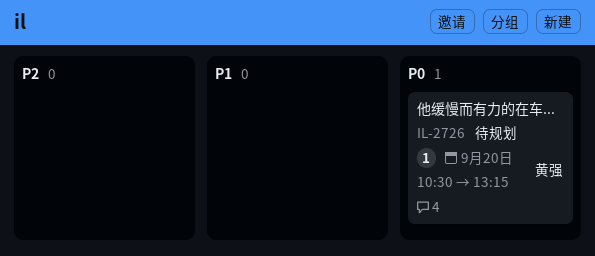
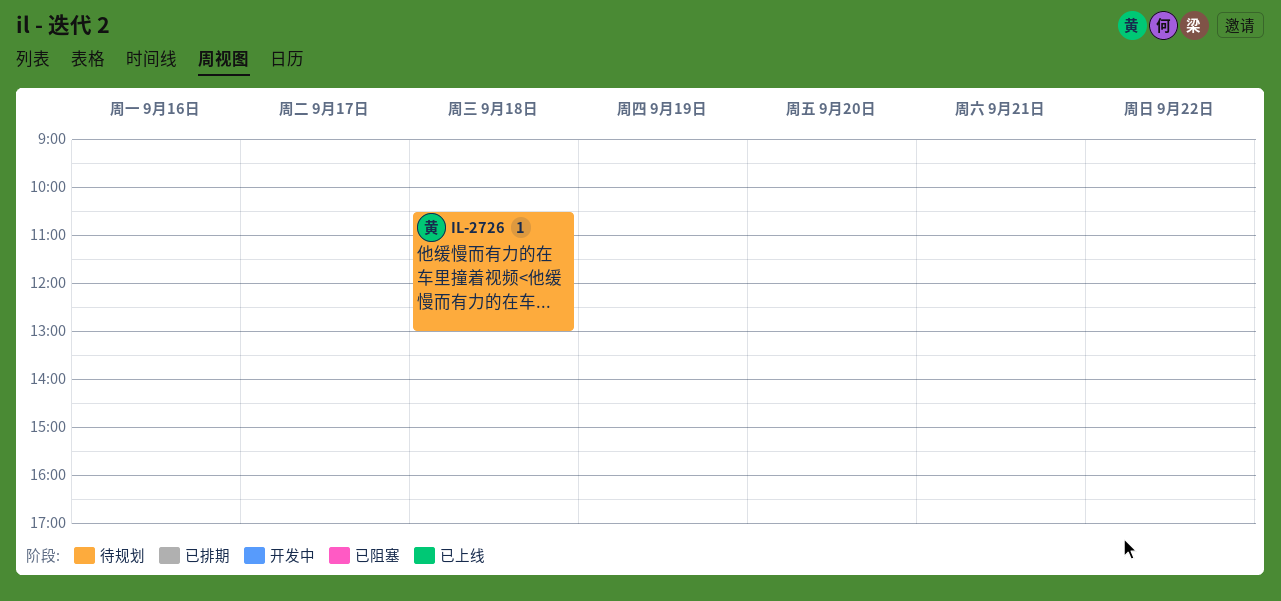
IL-2726, day: Sep 20 -> Sep 18
IL-2726, ends: 13:15 -> 13:00

